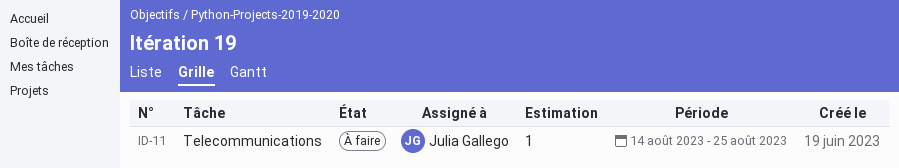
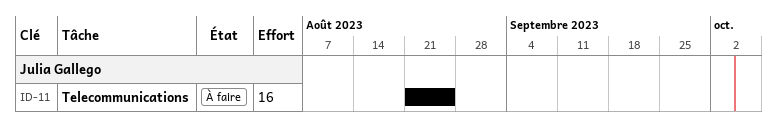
ID-11, estimate: 1 -> 16
ID-11, start: Aug 14 -> Aug 21

